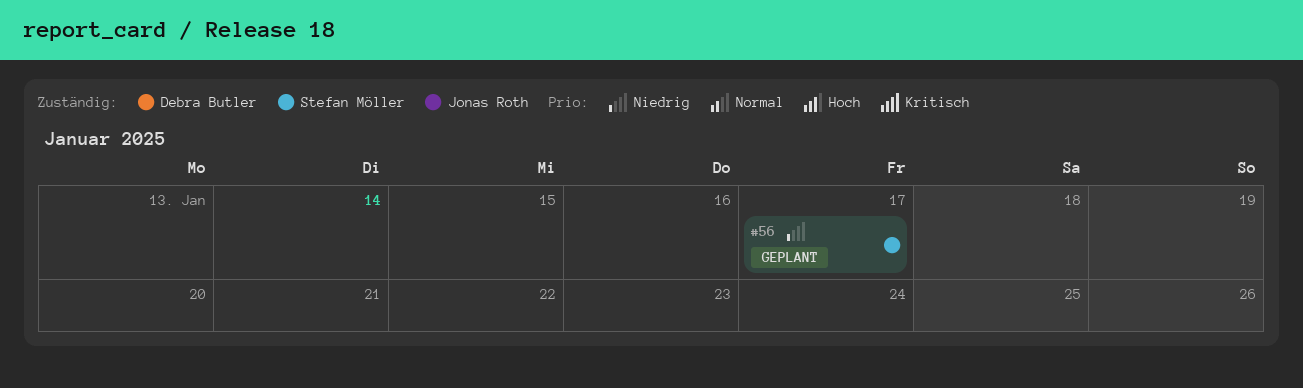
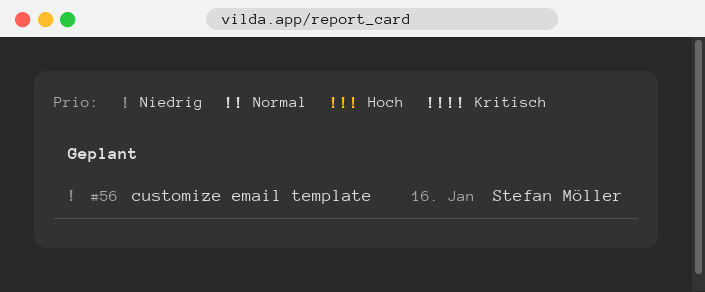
#56, due: Jan 17 -> Jan 16

